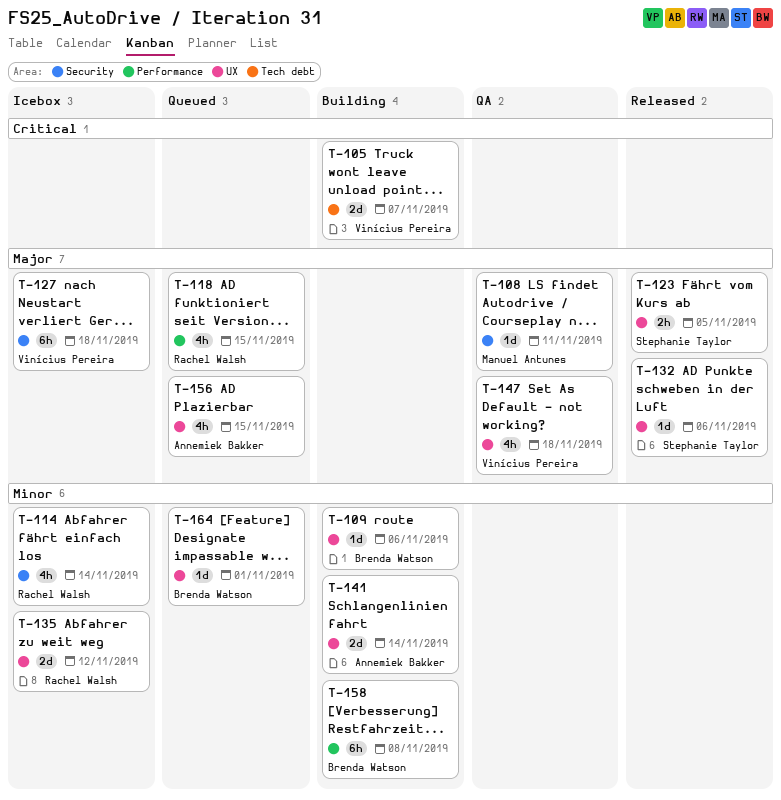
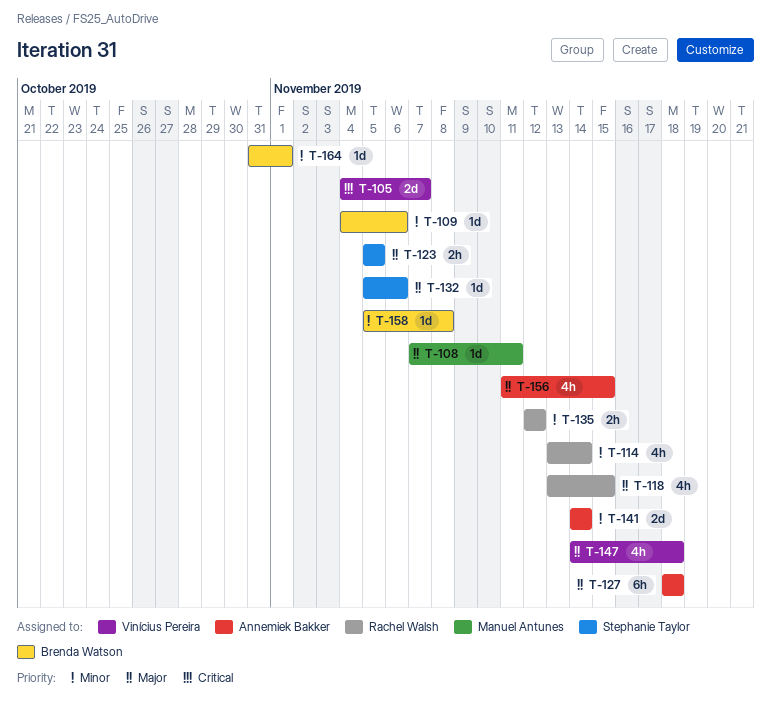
T-127, owner: Vinícius Pereira -> Annemiek Bakker
T-135, estimate: 2d -> 2h
T-158, estimate: 6h -> 1d

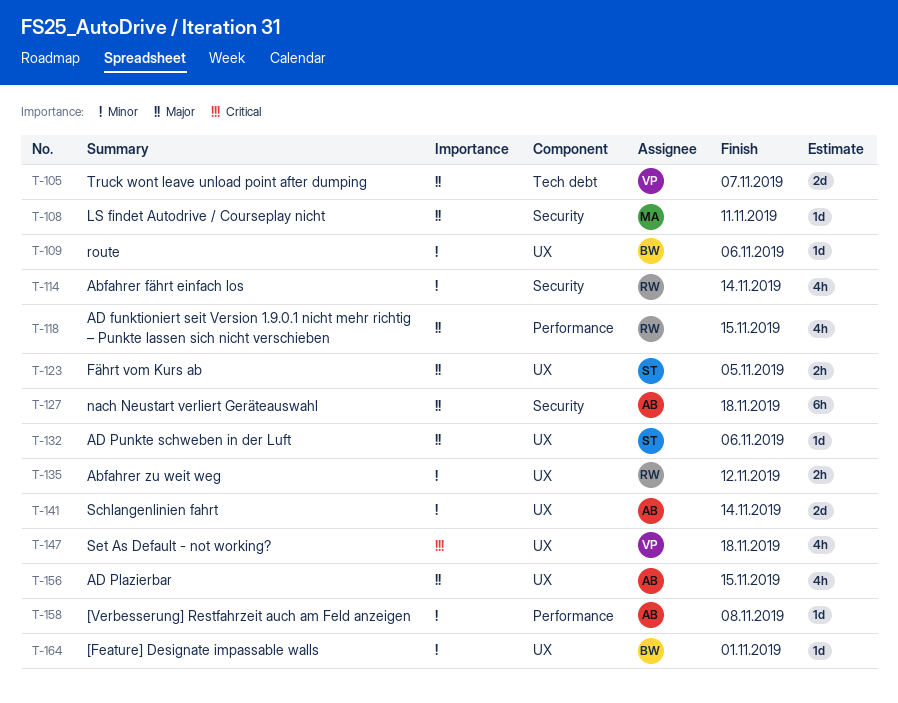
T-105, priority: Critical -> Major
T-147, priority: Major -> Critical
T-158, owner: Brenda Watson -> Annemiek Bakker

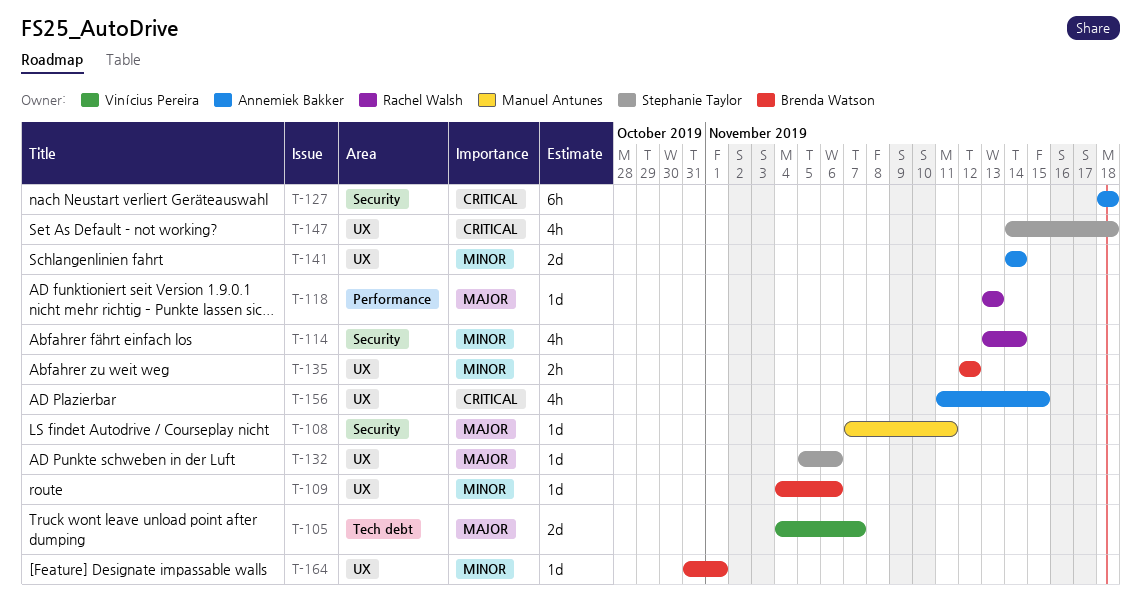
T-118, estimate: 4h -> 1d
T-118, due: Nov 15 -> Nov 13
T-123: present -> none
T-127, priority: Major -> Critical
T-135, owner: Rachel Walsh -> Brenda Watson
T-147, owner: Vinícius Pereira -> Stephanie Taylor
T-156, priority: Major -> Critical
T-158: present -> none

